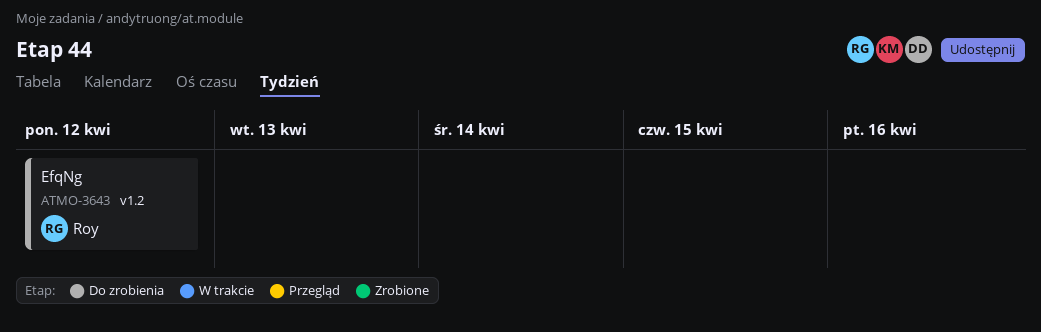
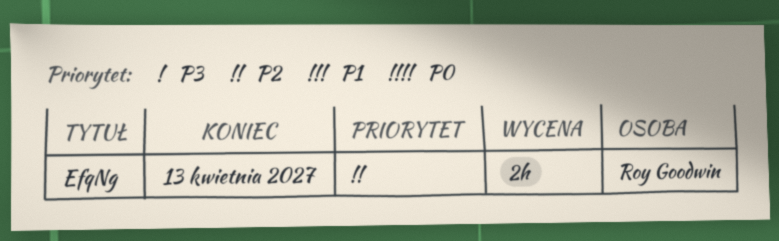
EfqNg, due: Apr 12 -> Apr 13

